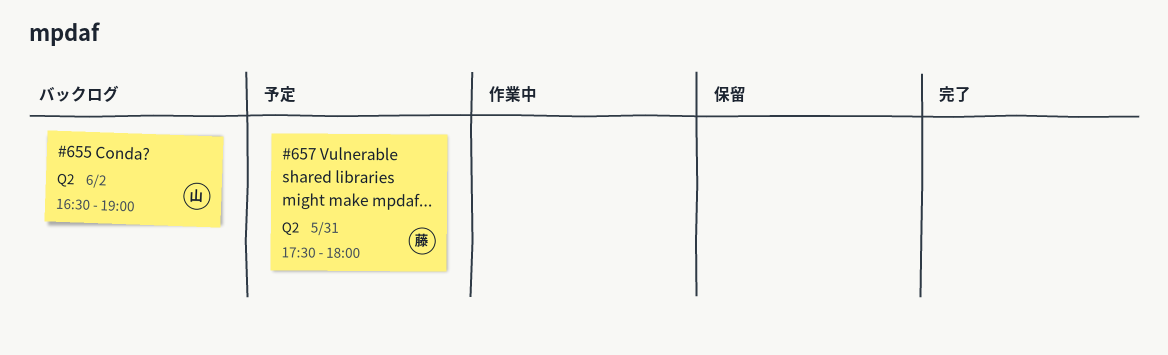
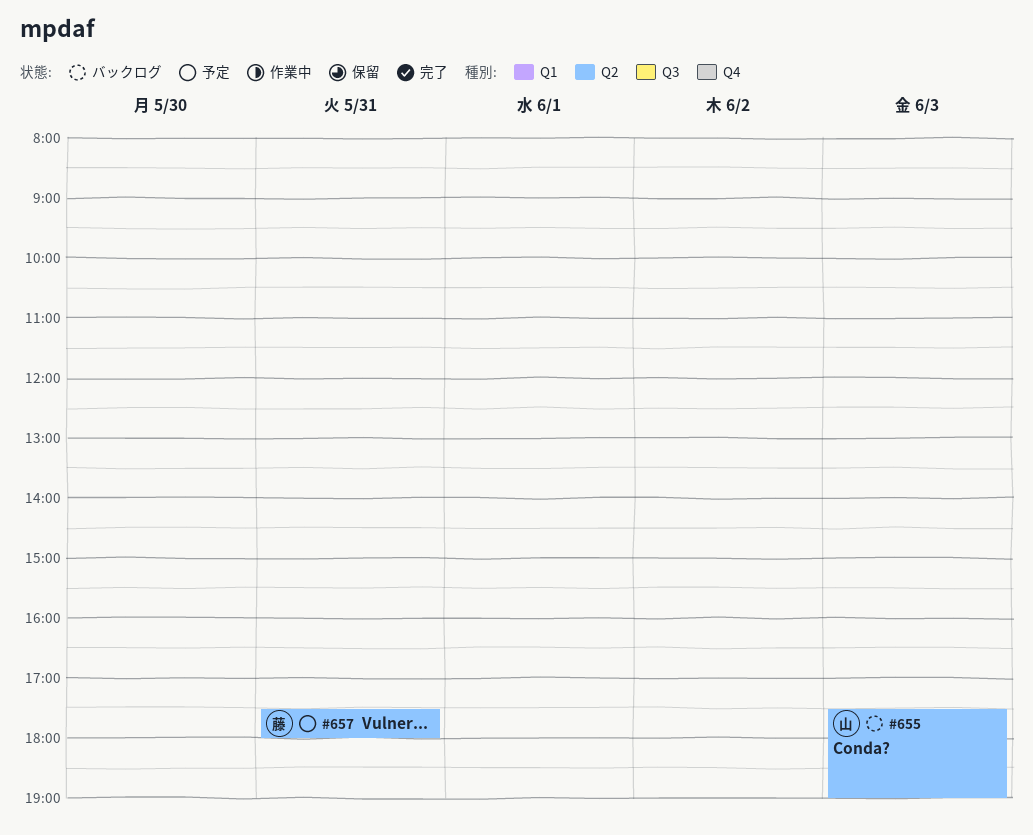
#655, day: Jun 2 -> Jun 3
#655, begins: 16:30 -> 17:30

